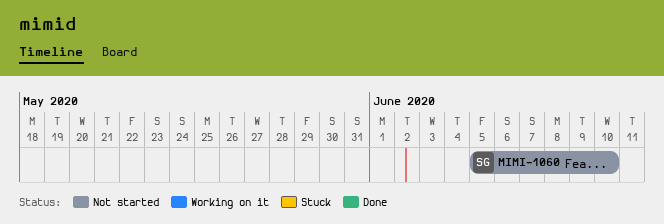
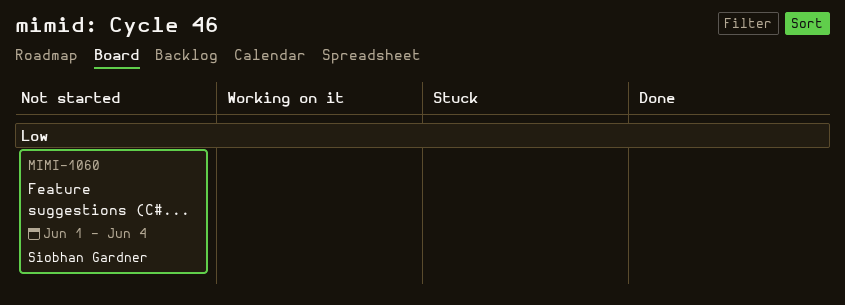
MIMI-1060, start: Jun 5 -> Jun 1
MIMI-1060, due: Jun 10 -> Jun 4

